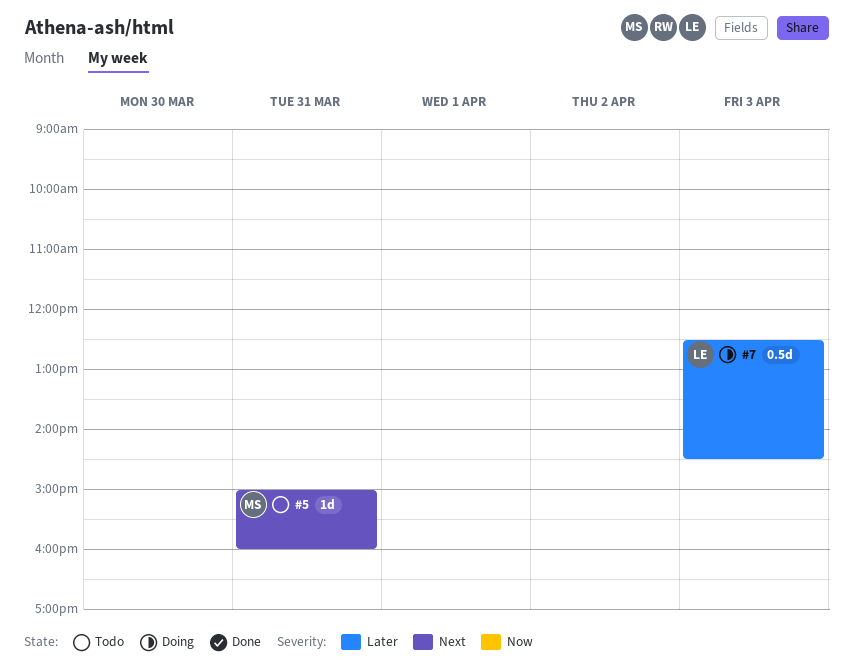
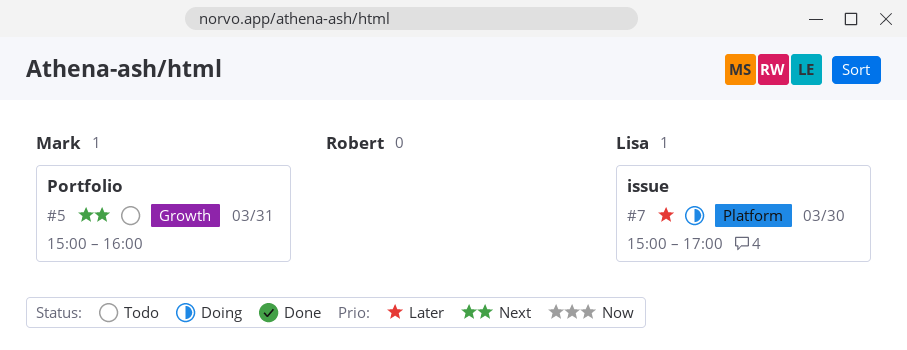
#7, day: Apr 3 -> Mar 30
#7, begins: 12:30 -> 15:00
#7, ends: 14:30 -> 17:00

